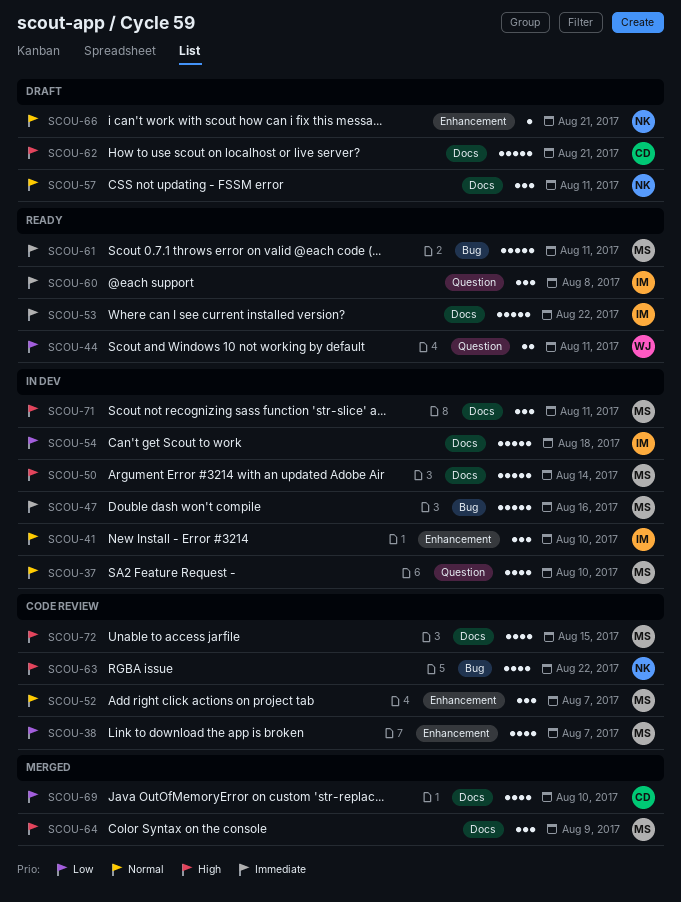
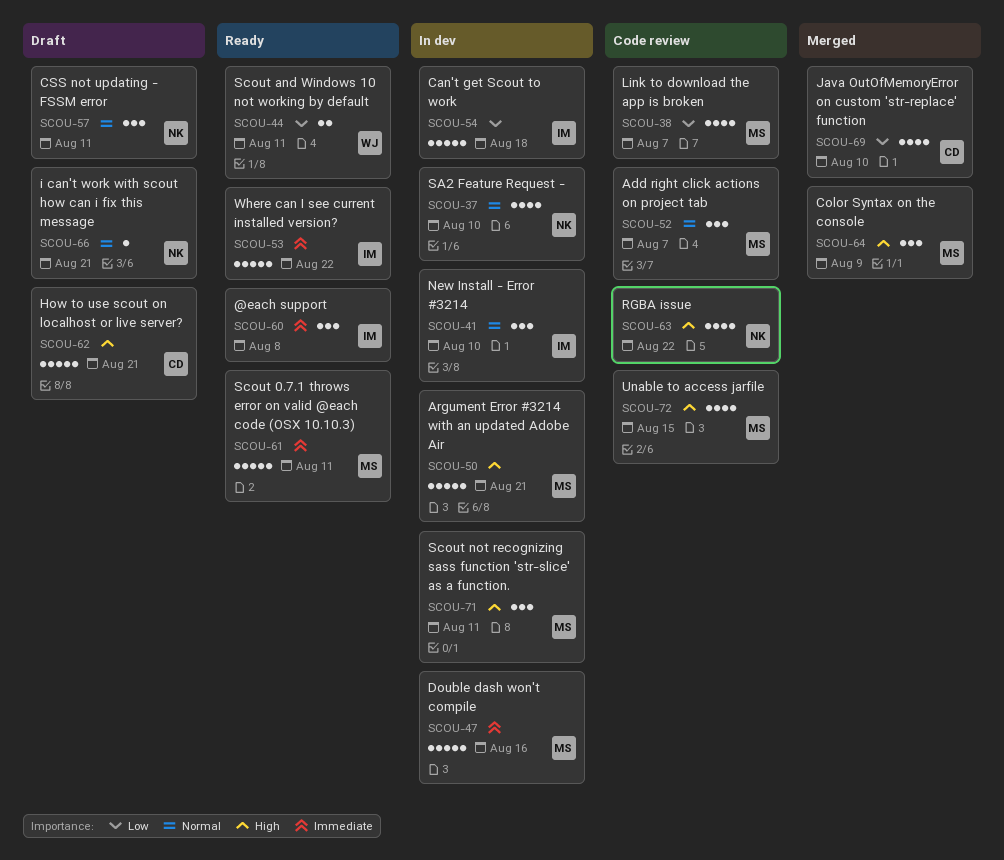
SCOU-37, owner: MS -> NK
SCOU-50, due: Aug 14 -> Aug 21

